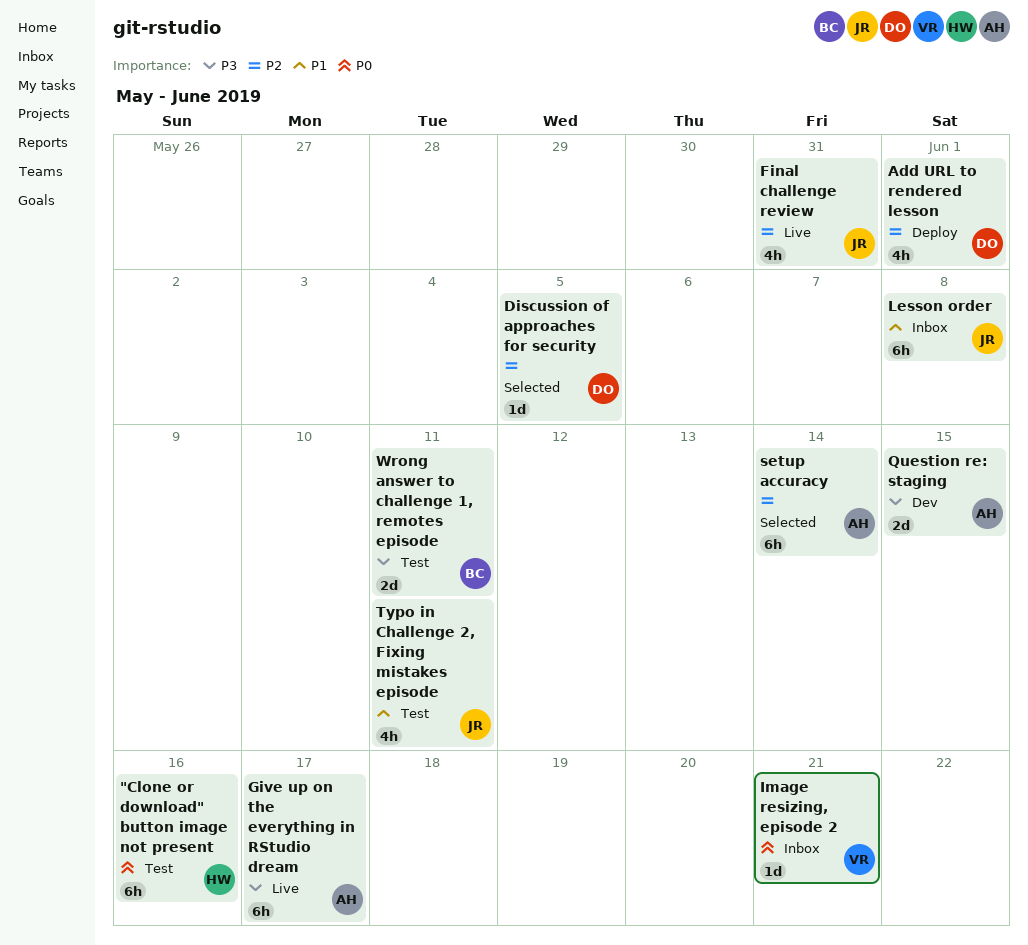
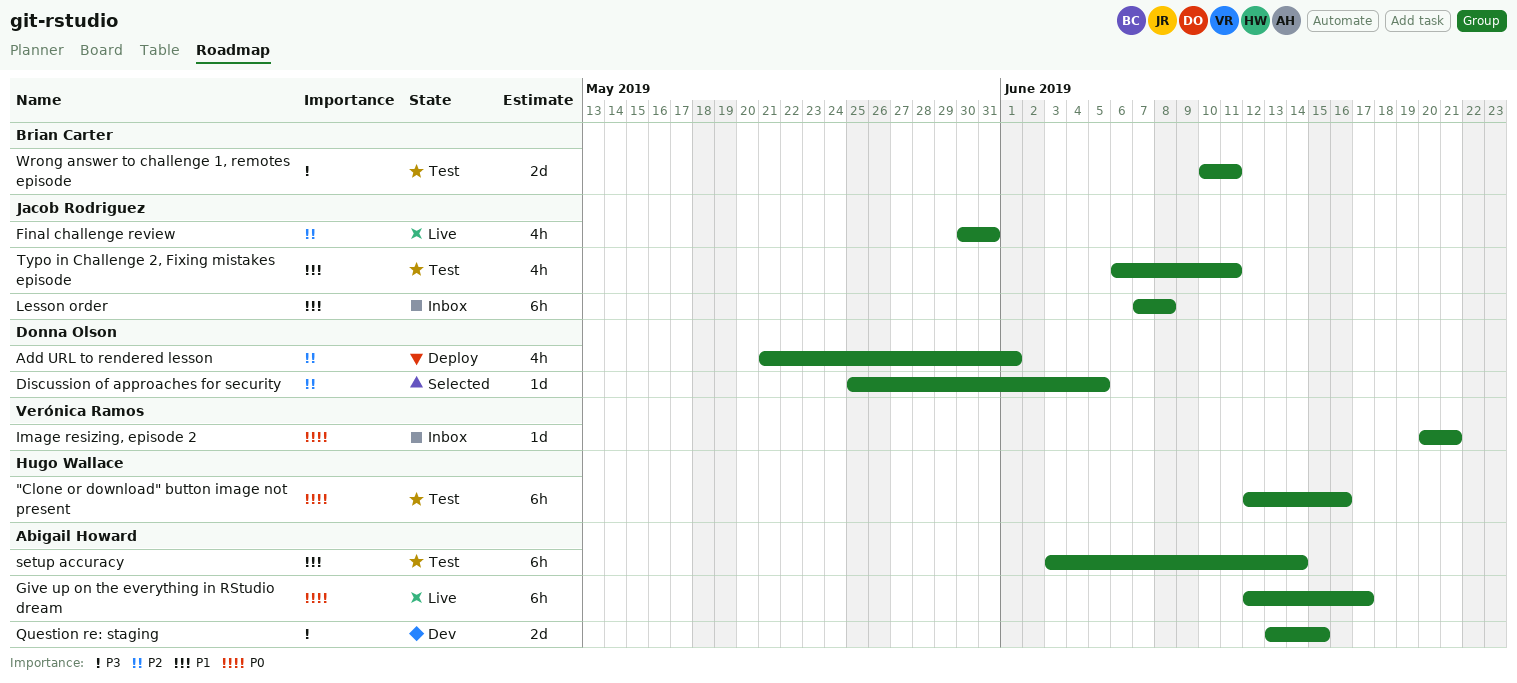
Give up on the everything in RStudio dream, priority: P3 -> P0
setup accuracy, status: Selected -> Test
setup accuracy, priority: P2 -> P1

